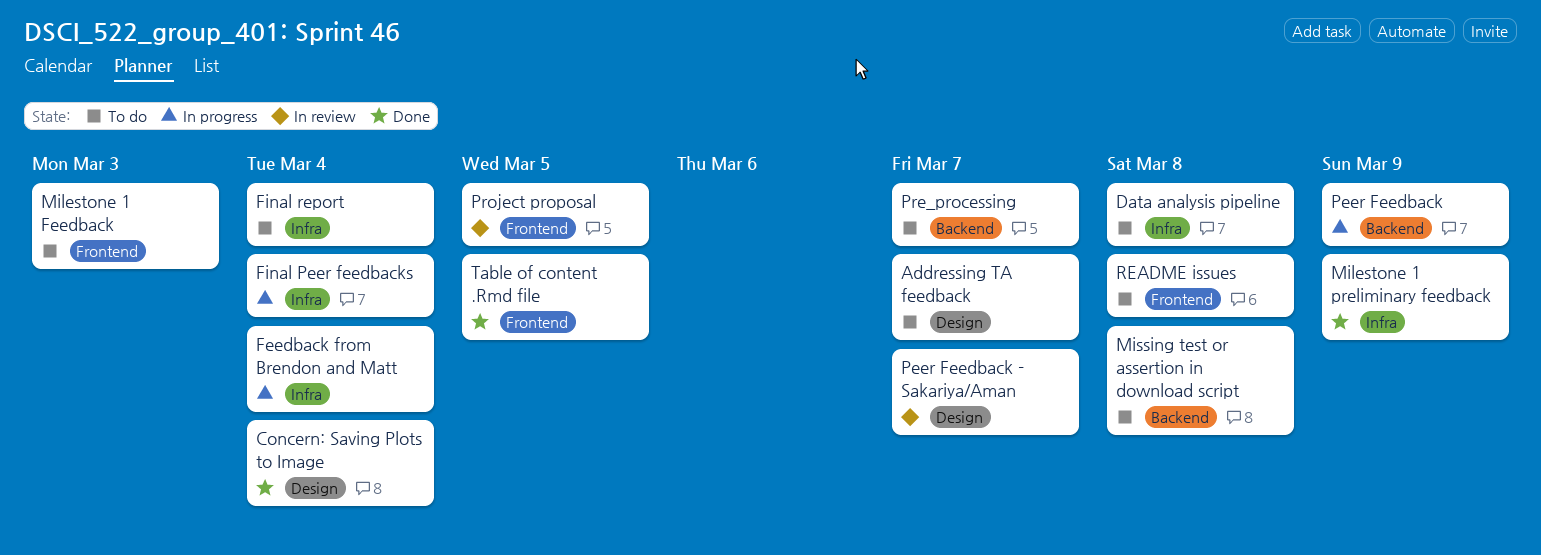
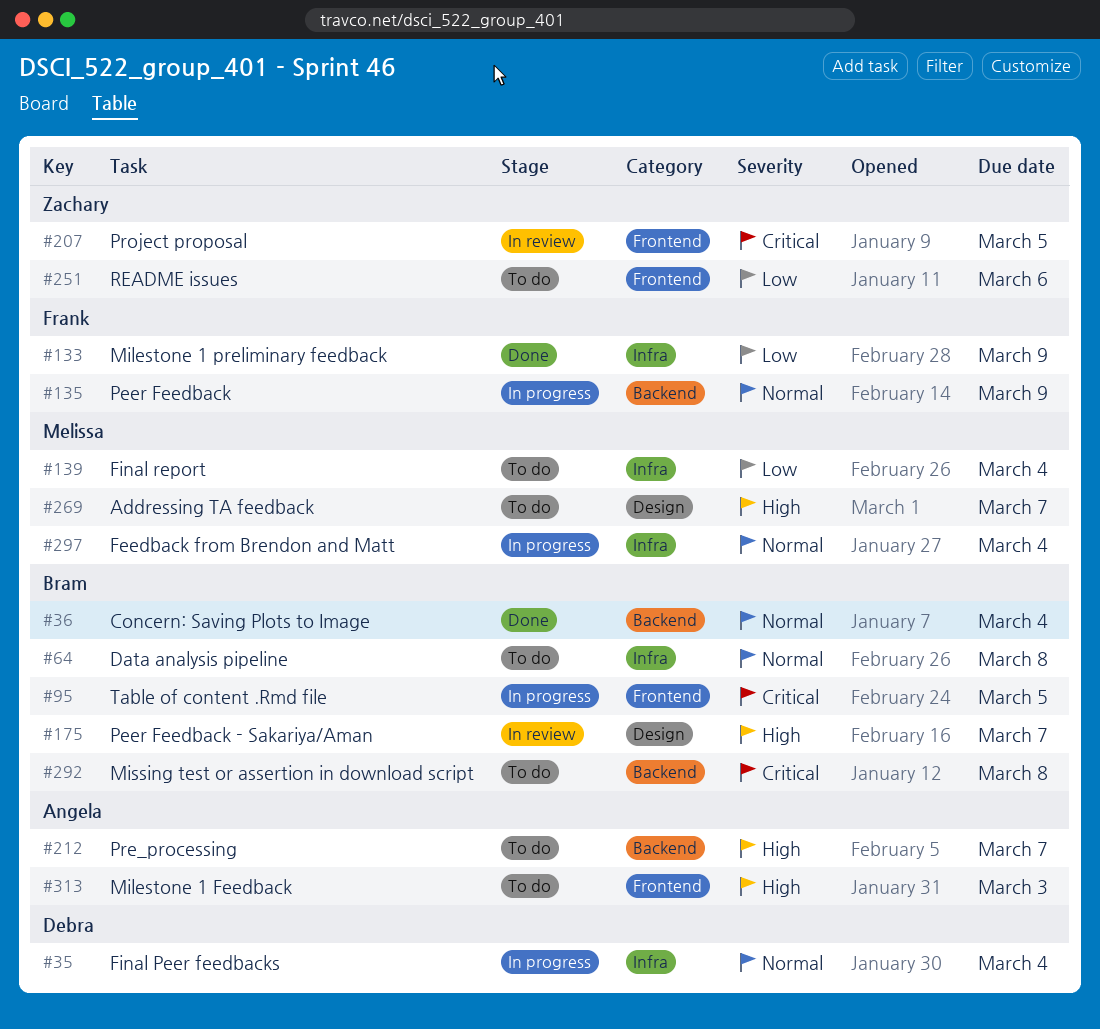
Concern: Saving Plots to Image, label: Design -> Backend
README issues, due: Mar 8 -> Mar 6
Table of content .Rmd file, status: Done -> In progress

